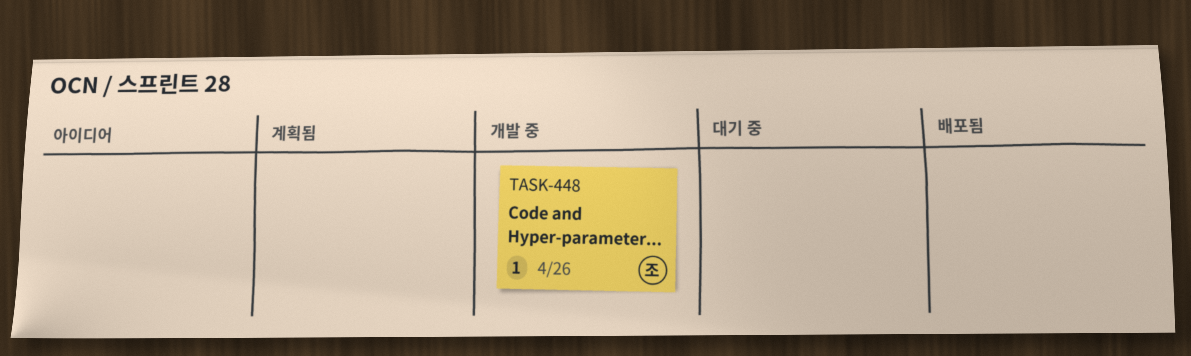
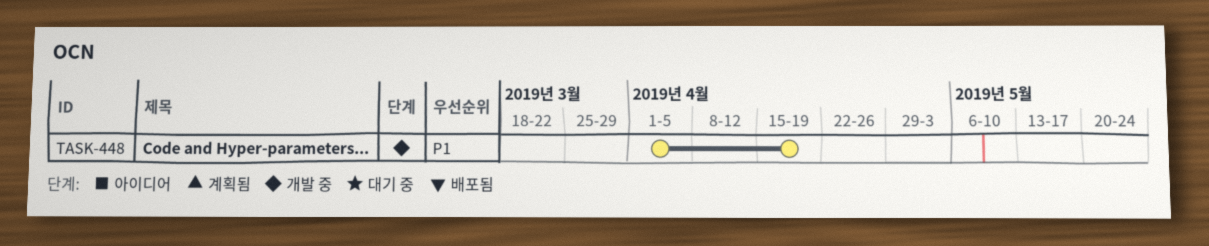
TASK-448, due: Apr 26 -> Apr 19

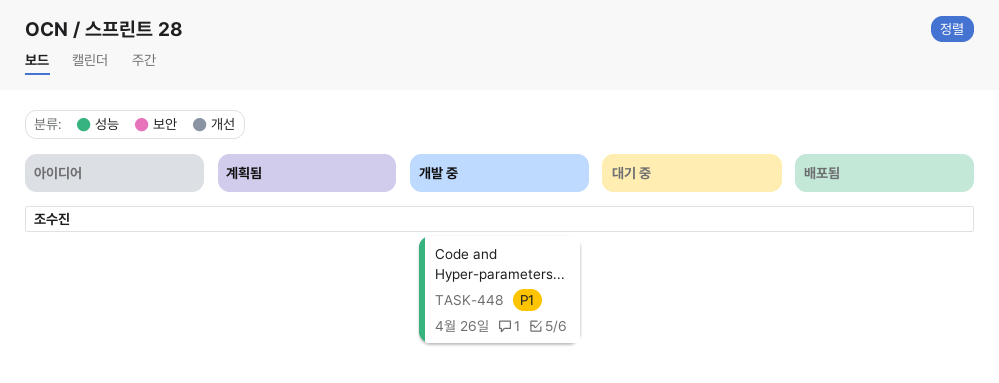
TASK-448, due: Apr 19 -> Apr 26

